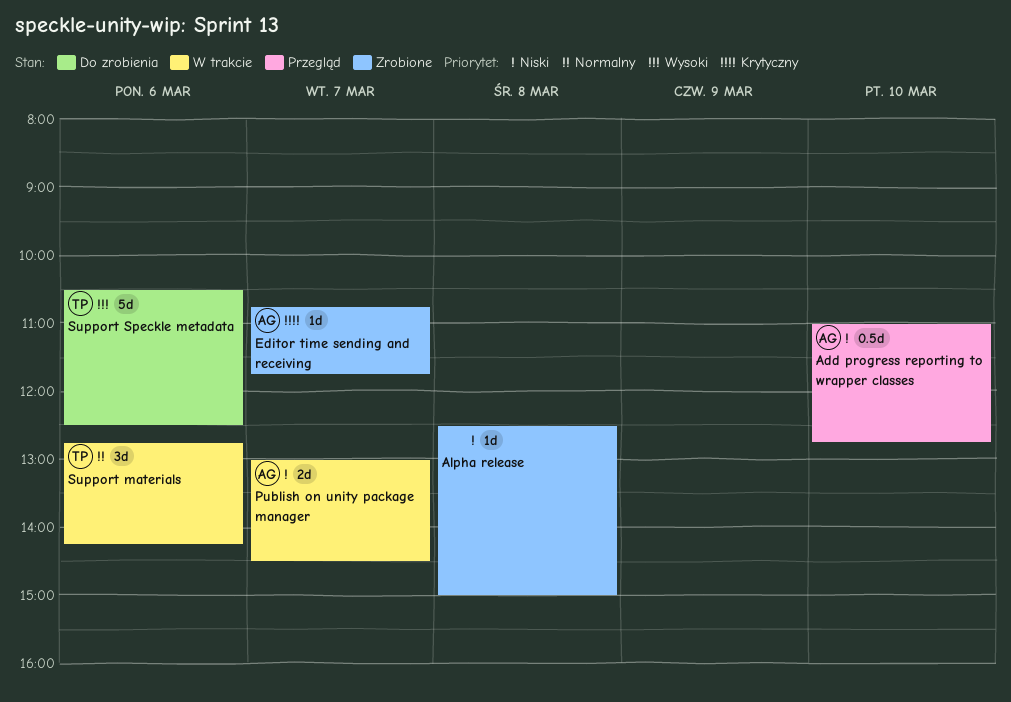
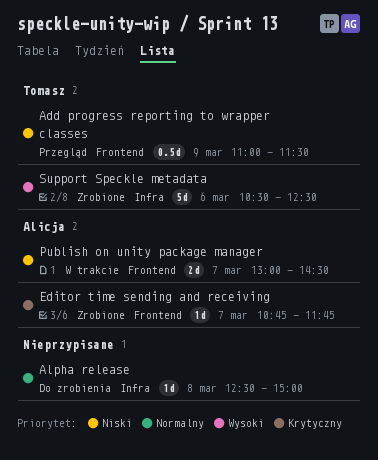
Add progress reporting to wrapper classes, owner: Alicja -> Tomasz
Add progress reporting to wrapper classes, day: Mar 10 -> Mar 9
Add progress reporting to wrapper classes, ends: 12:45 -> 11:30
Alpha release, status: Zrobione -> Do zrobienia
Alpha release, priority: Niski -> Normalny
Support materials: present -> none
Support Speckle metadata, status: Do zrobienia -> Zrobione

